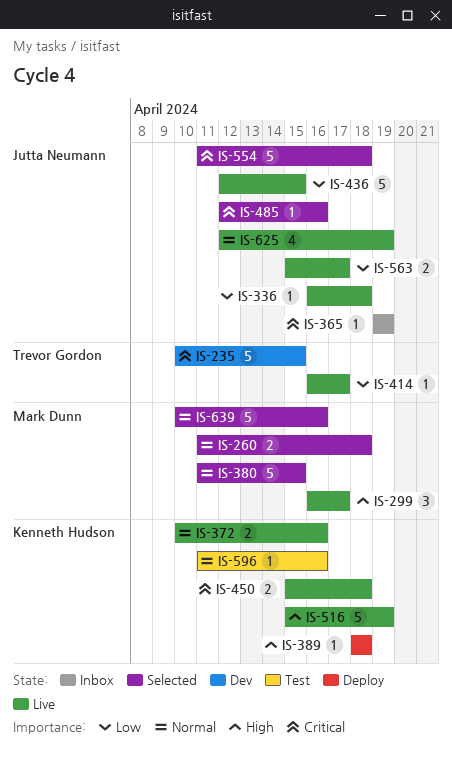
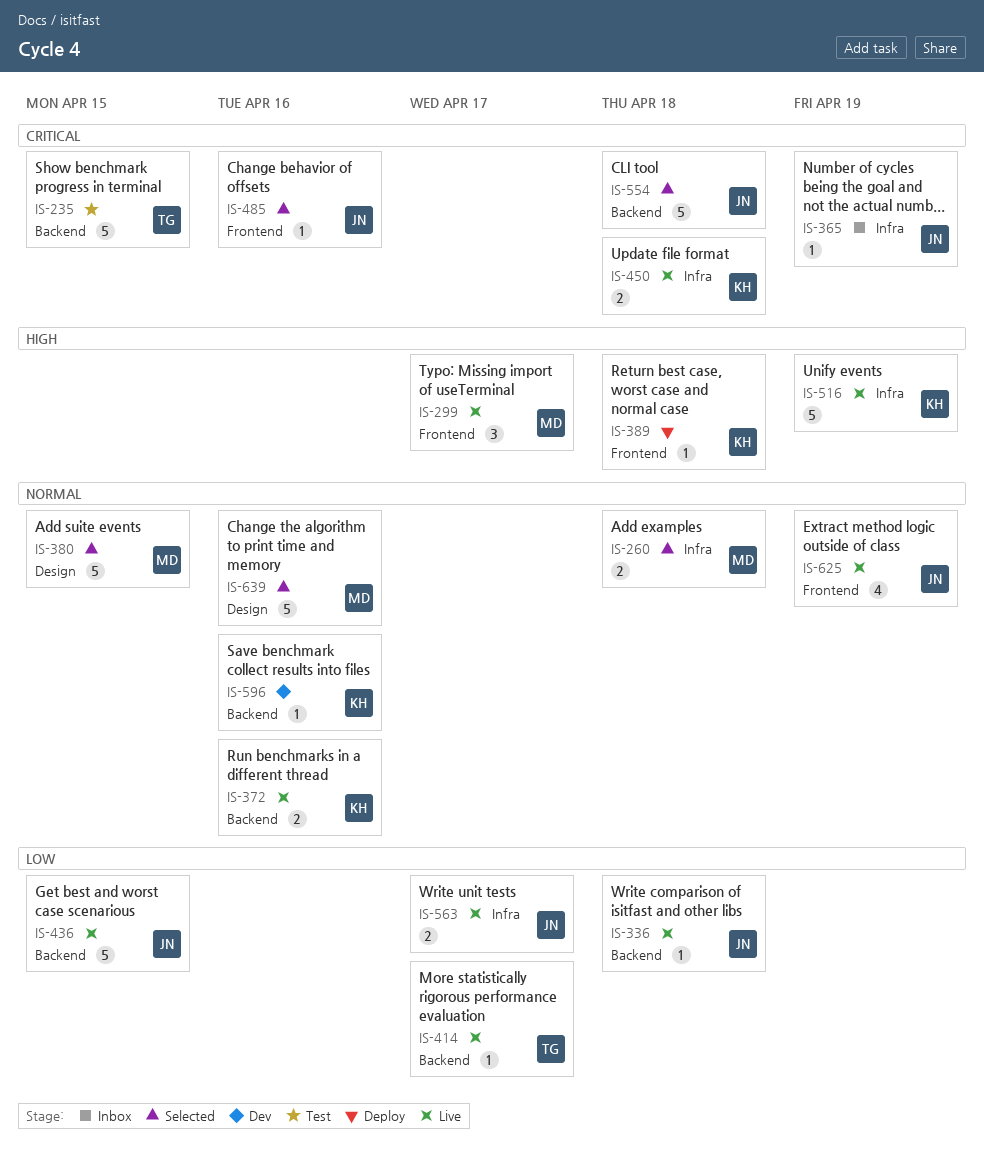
IS-235, status: Dev -> Test
IS-596, status: Test -> Dev

